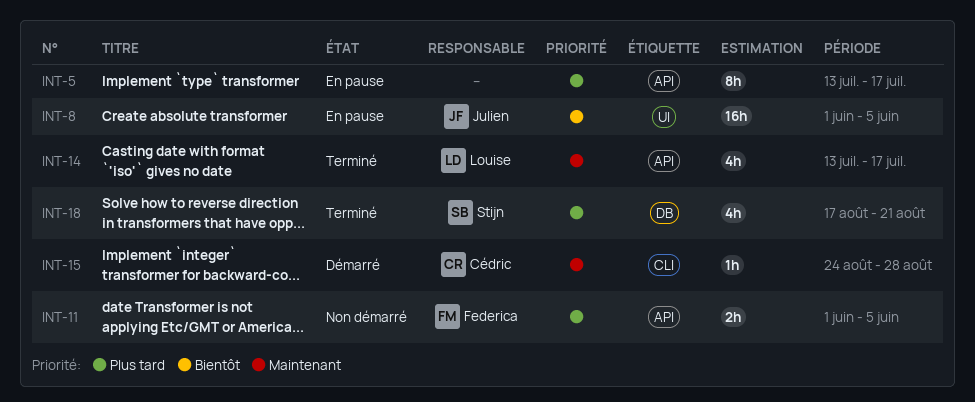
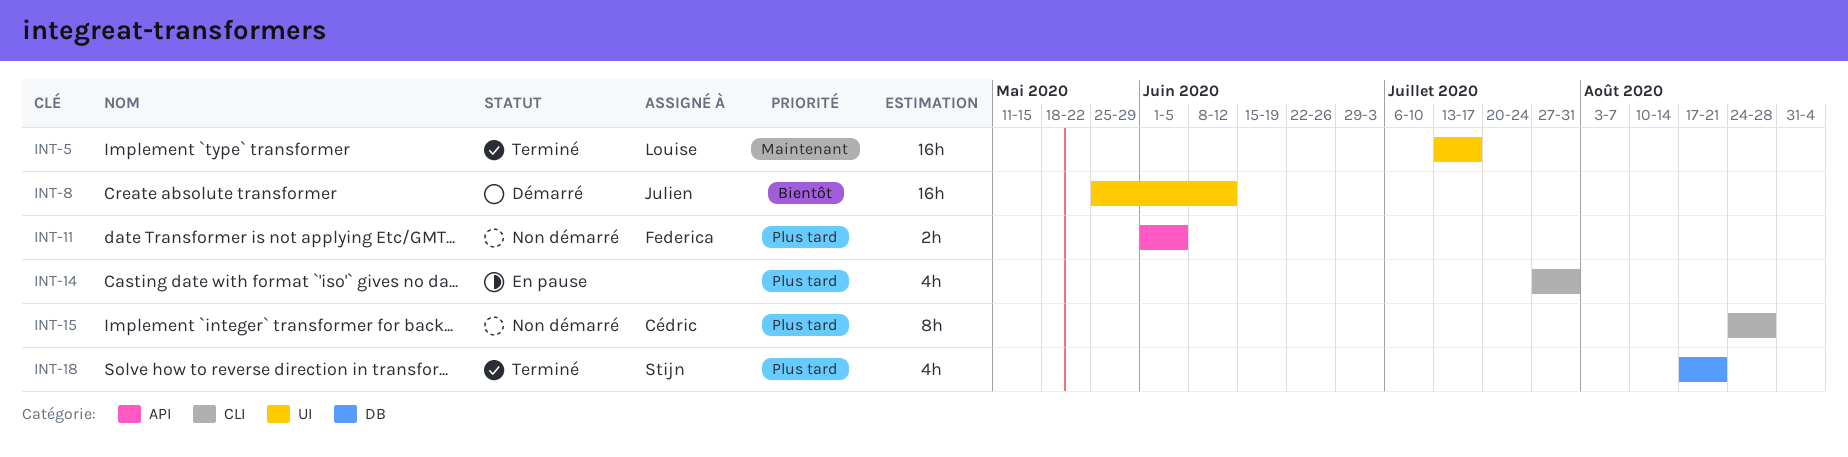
INT-5, status: En pause -> Terminé
INT-5, owner: none -> Louise
INT-5, priority: Plus tard -> Maintenant
INT-5, label: API -> UI
INT-5, estimate: 8h -> 16h
INT-8, status: En pause -> Démarré
INT-8, start: Jun 1 -> May 25
INT-8, due: Jun 5 -> Jun 12
INT-14, status: Terminé -> En pause
INT-14, owner: Louise -> none
INT-14, priority: Maintenant -> Plus tard
INT-14, label: API -> CLI
INT-14, start: Jul 13 -> Jul 27
INT-14, due: Jul 17 -> Jul 31
INT-15, status: Démarré -> Non démarré
INT-15, priority: Maintenant -> Plus tard
INT-15, estimate: 1h -> 8h

